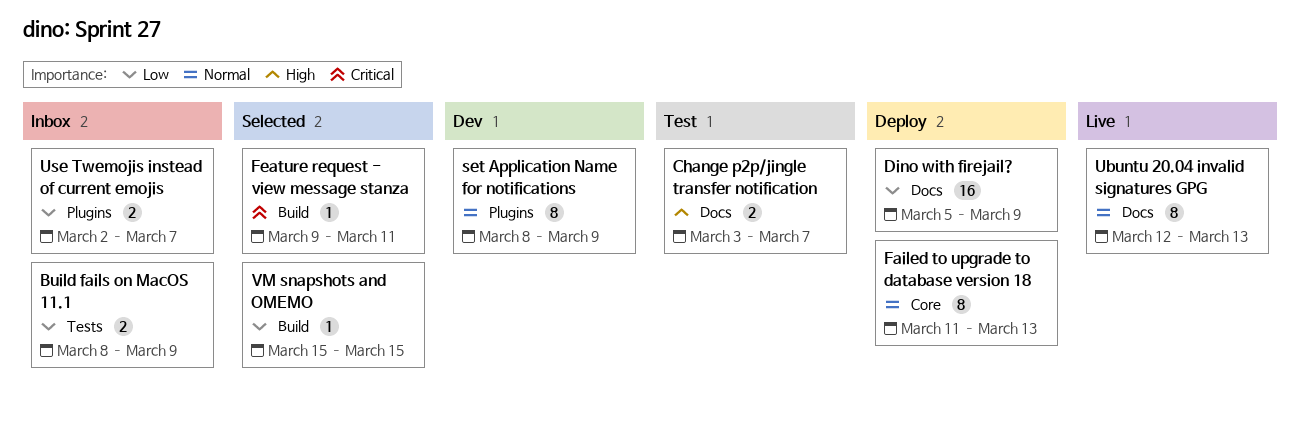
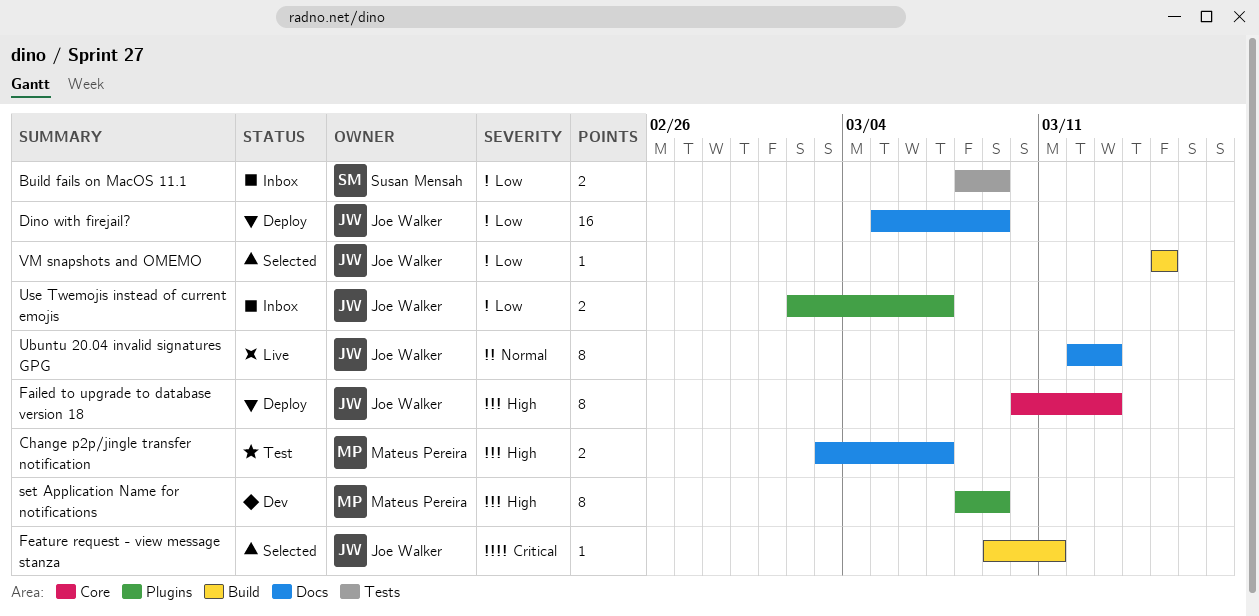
Failed to upgrade to database version 18, priority: Normal -> High
Failed to upgrade to database version 18, start: Mar 11 -> Mar 10
set Application Name for notifications, priority: Normal -> High

